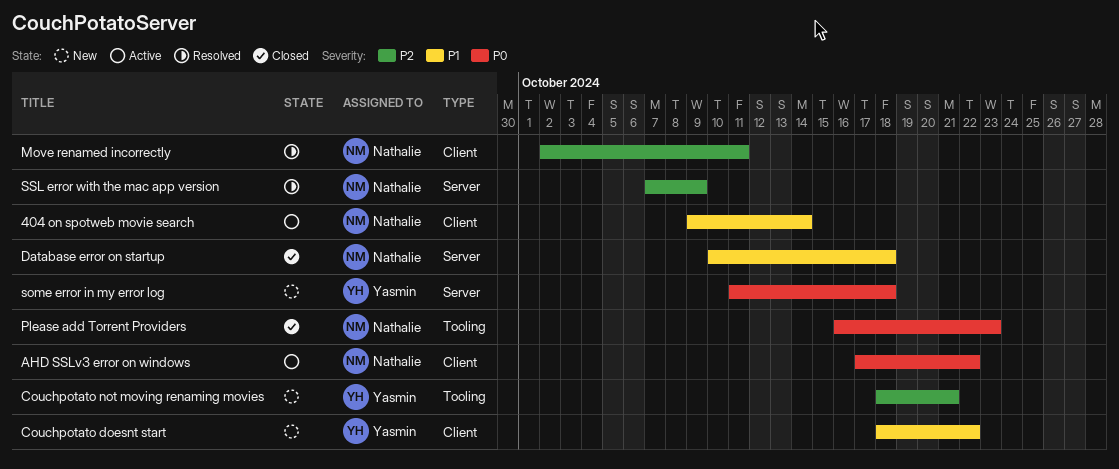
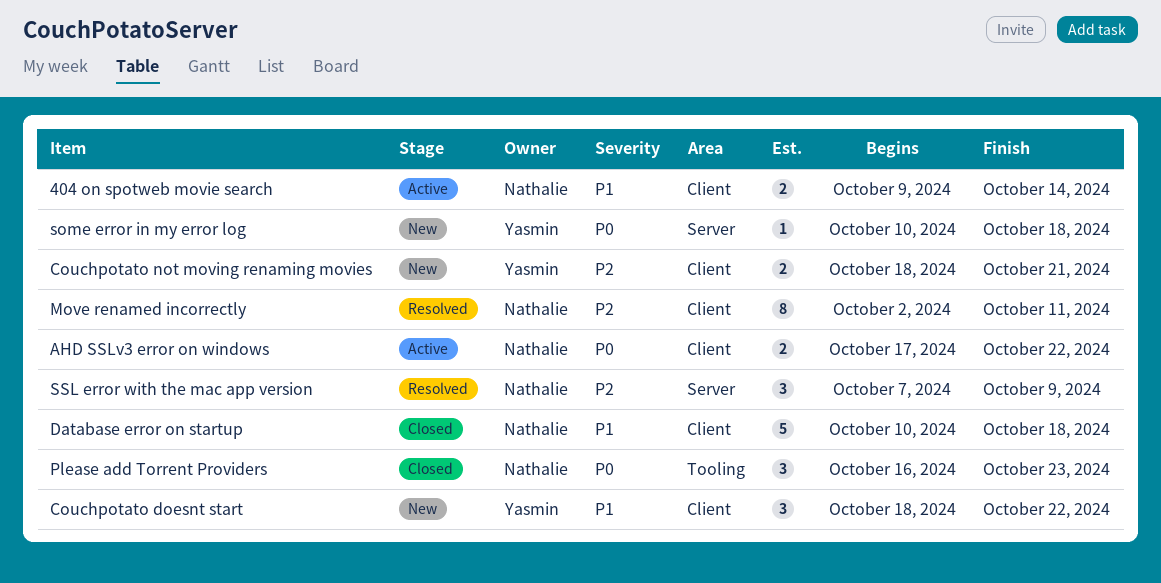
Couchpotato not moving renaming movies, label: Tooling -> Client
Database error on startup, label: Server -> Client
some error in my error log, start: Oct 11 -> Oct 10

